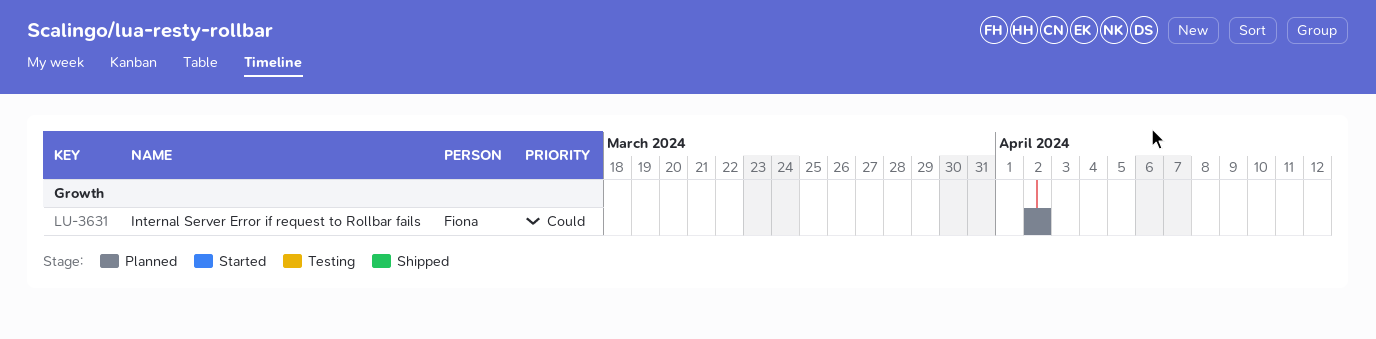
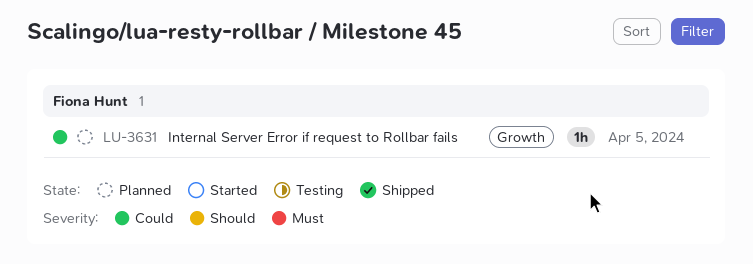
LU-3631, due: Apr 2 -> Apr 5

